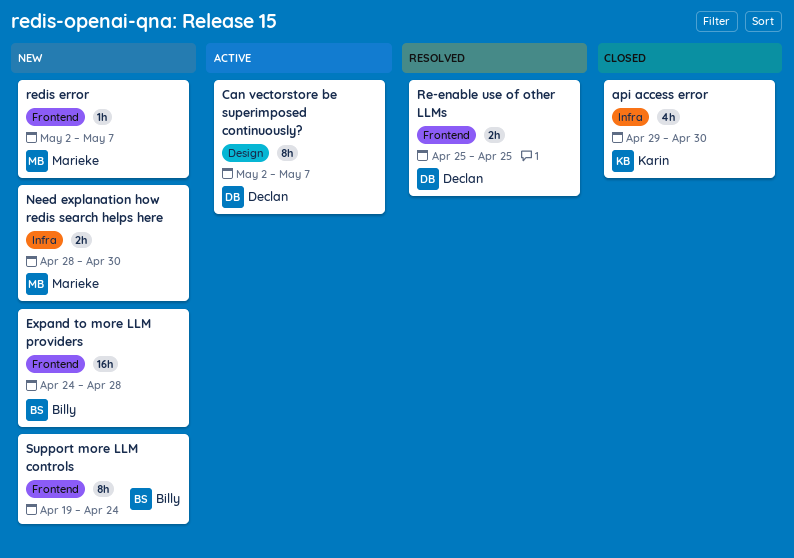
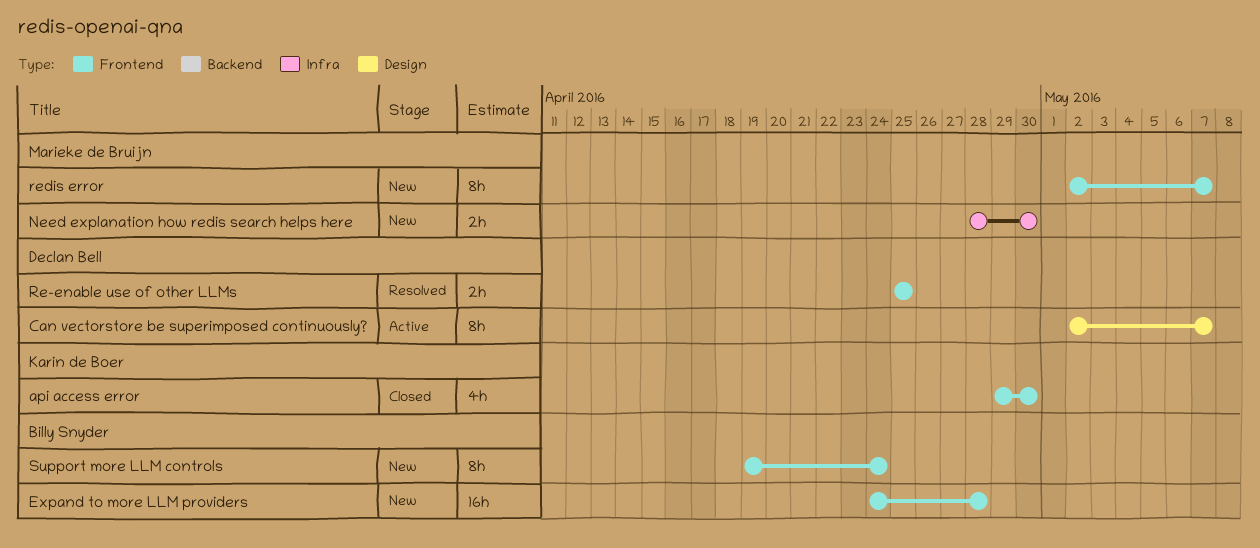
api access error, label: Infra -> Frontend
redis error, estimate: 1h -> 8h

